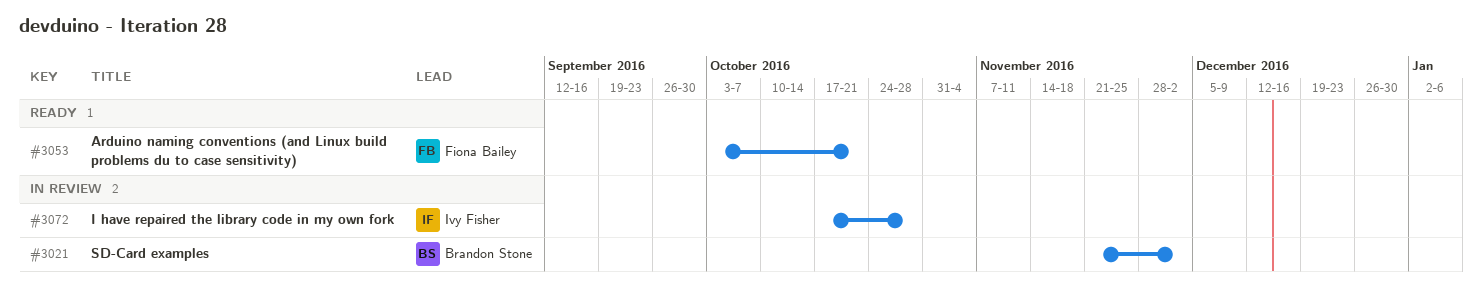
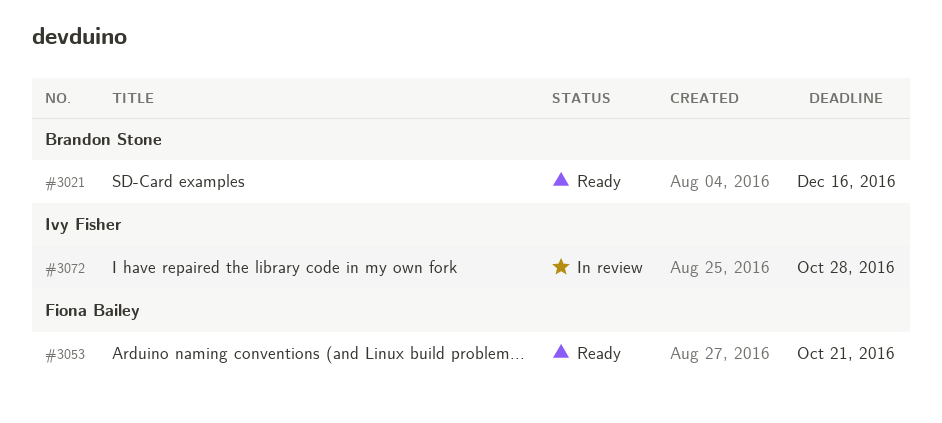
#3021, status: In review -> Ready
#3021, due: Dec 2 -> Dec 16

